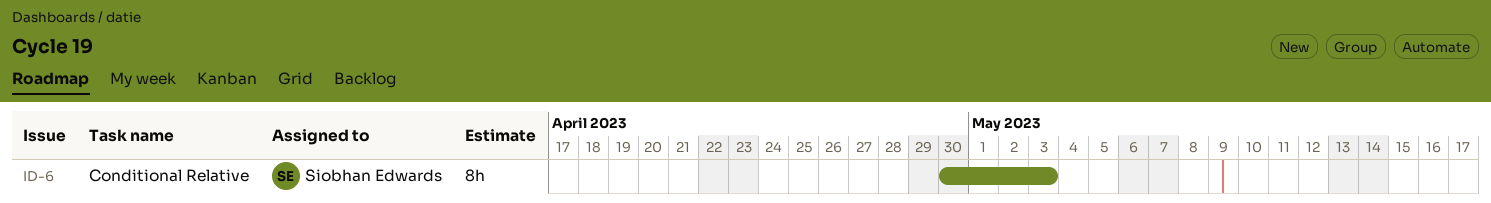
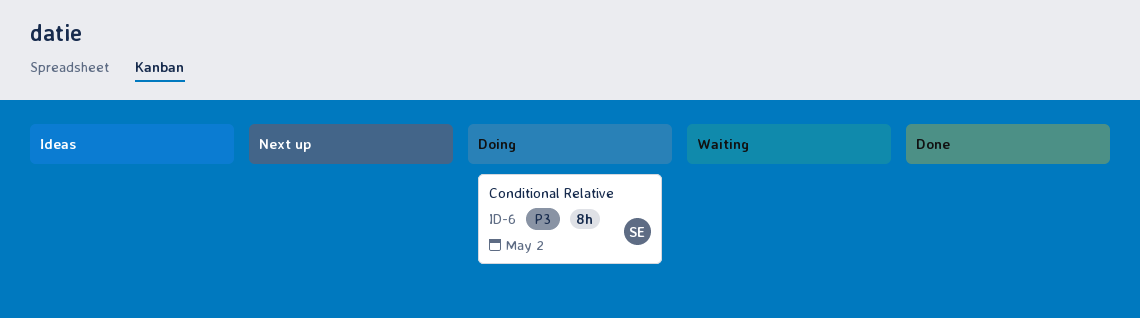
ID-6, due: May 3 -> May 2

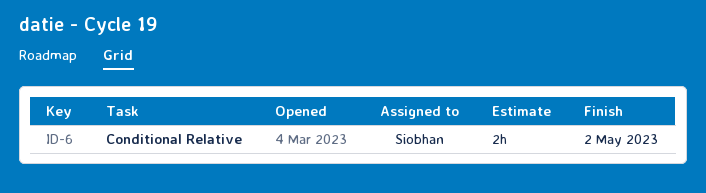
ID-6, estimate: 8h -> 2h

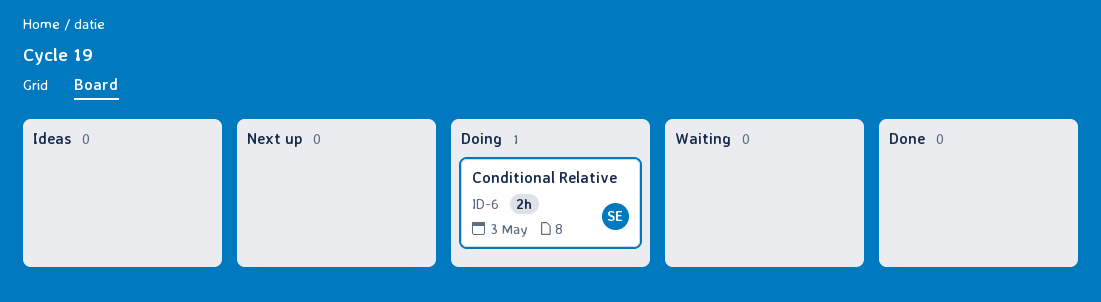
ID-6, due: May 2 -> May 3

